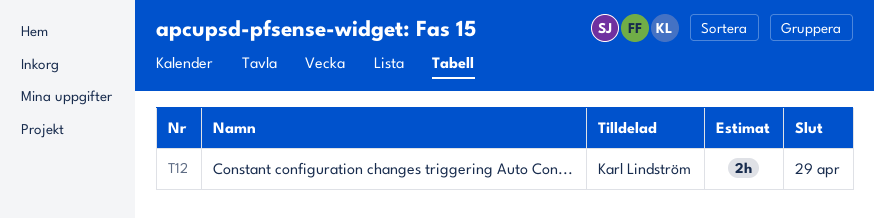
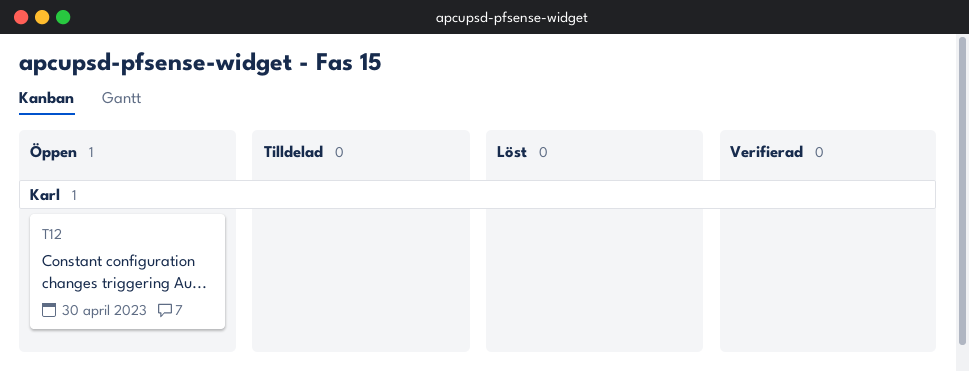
T12, due: Apr 29 -> Apr 30

